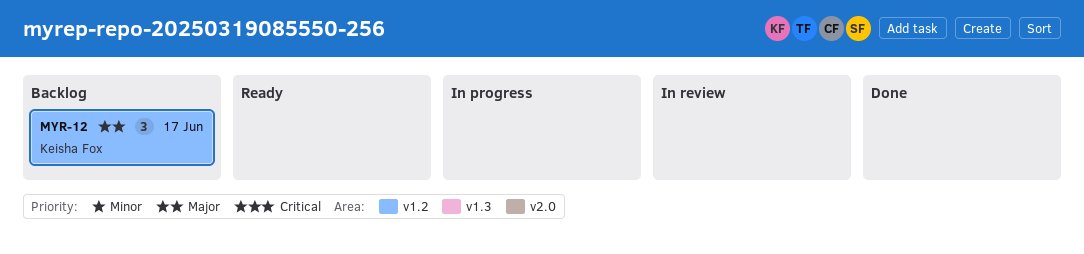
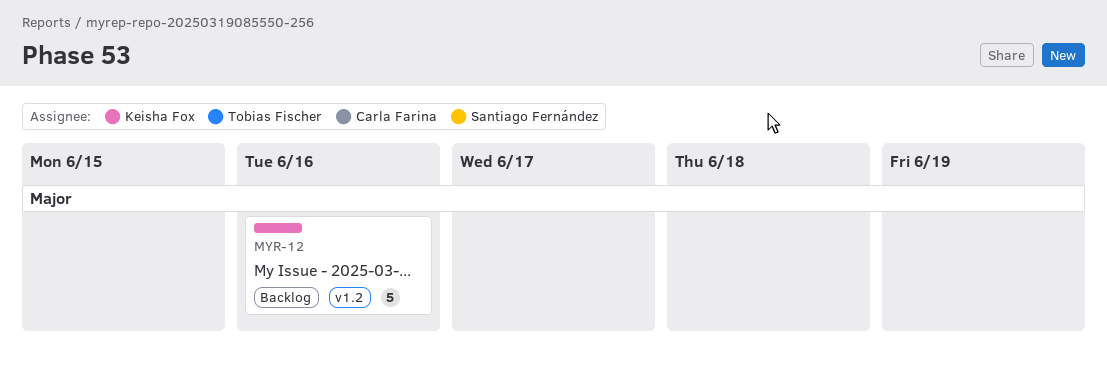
MYR-12, estimate: 3 -> 5
MYR-12, due: Jun 17 -> Jun 16

